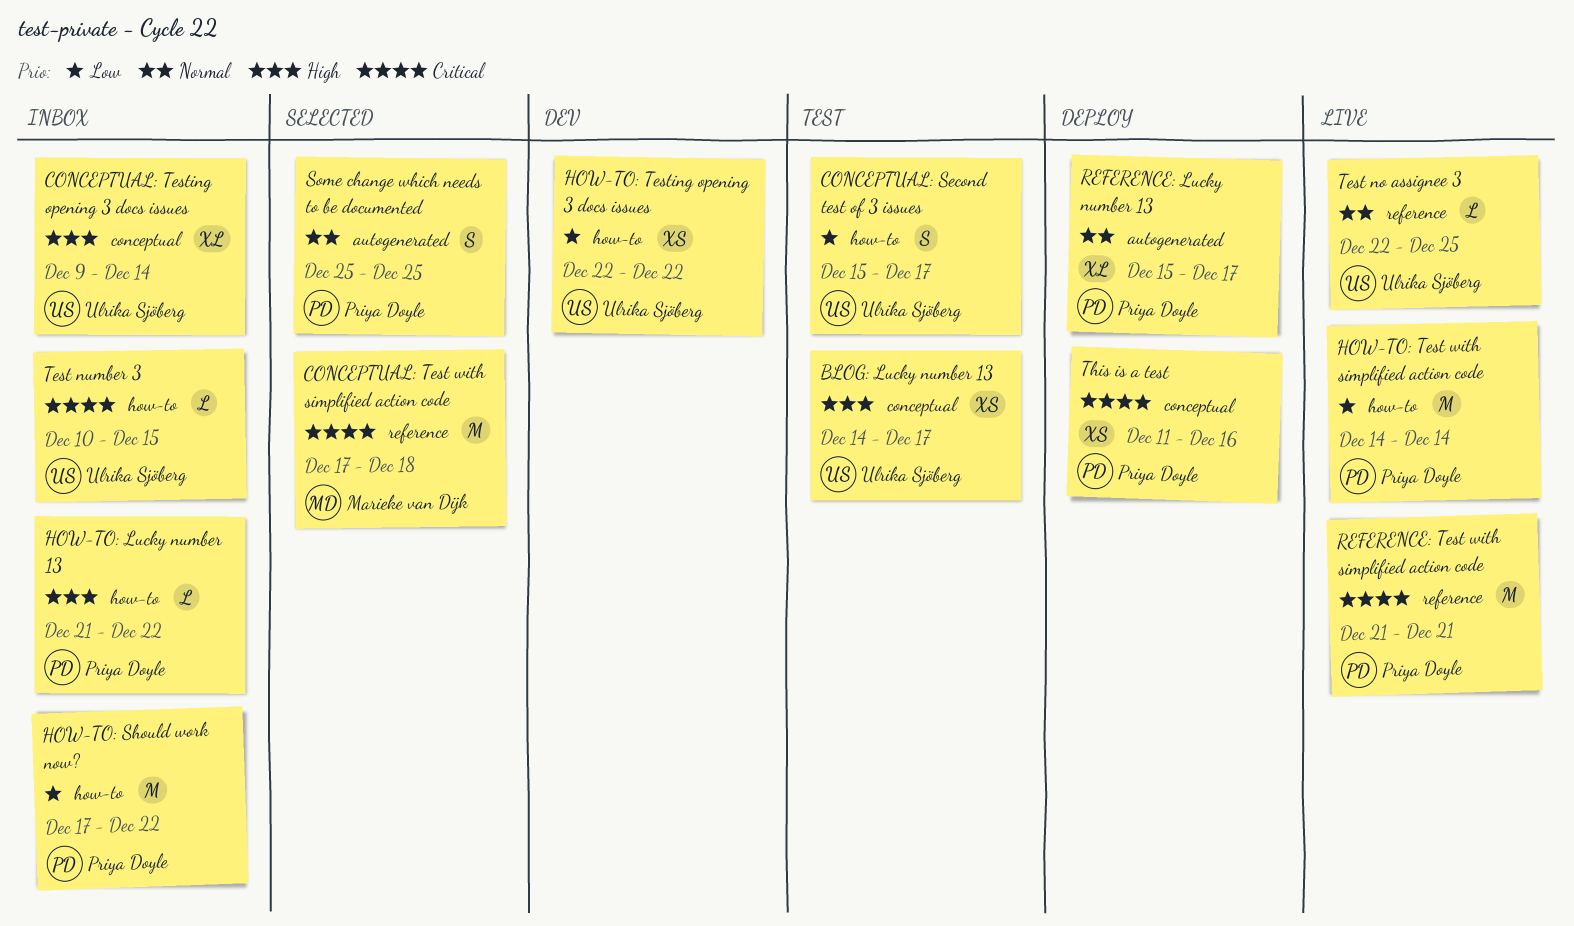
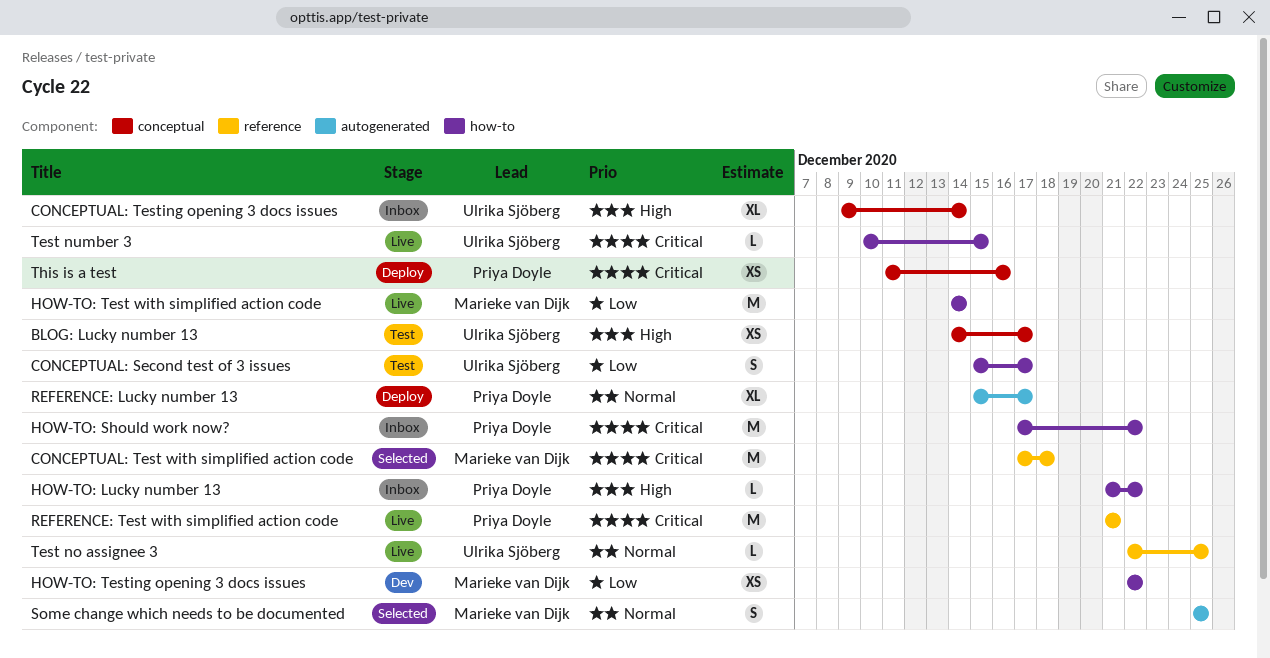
HOW-TO: Should work now?, priority: Low -> Critical
HOW-TO: Test with simplified action code, owner: Priya Doyle -> Marieke van Dijk
HOW-TO: Testing opening 3 docs issues, owner: Ulrika Sjöberg -> Marieke van Dijk
Some change which needs to be documented, owner: Priya Doyle -> Marieke van Dijk
Test number 3, status: Inbox -> Live

